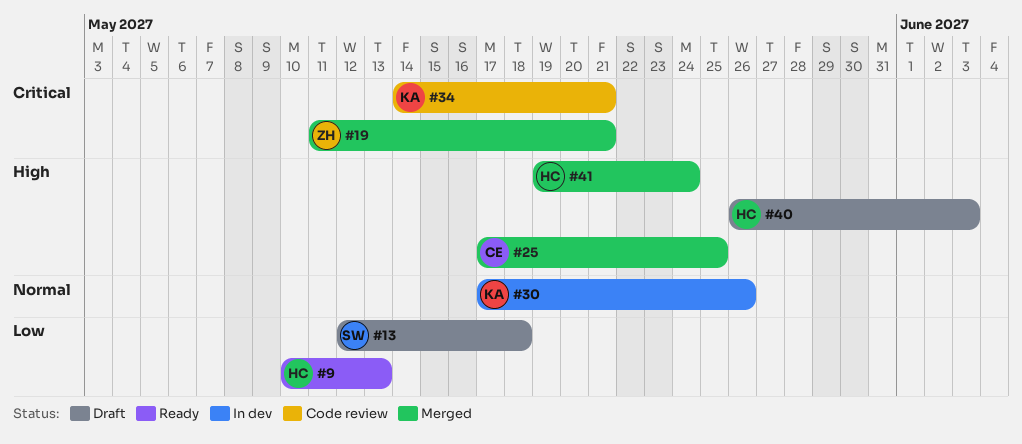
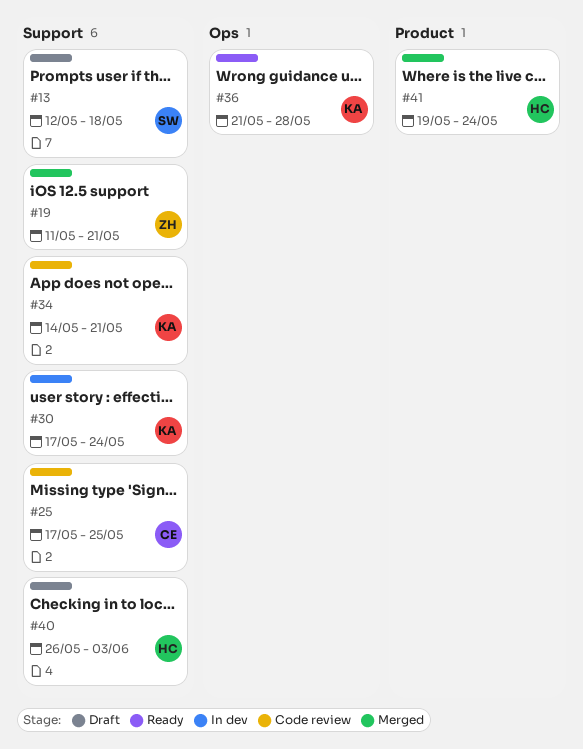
#9: present -> none
#25, status: Merged -> Code review
#30, due: May 26 -> May 24
#36: none -> present

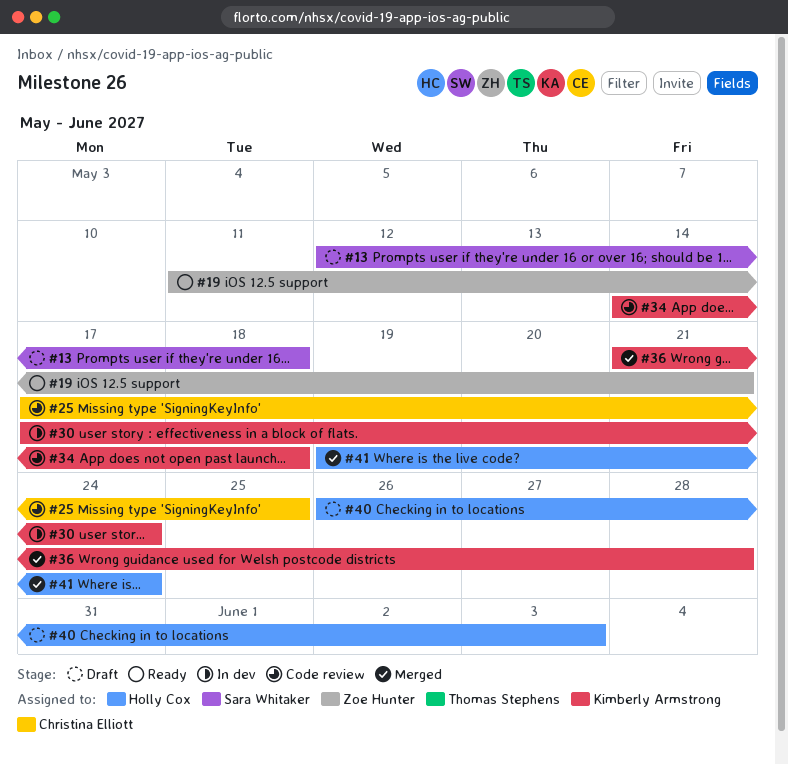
#19, status: Merged -> Ready
#34, due: May 21 -> May 18
#36, status: Ready -> Merged

